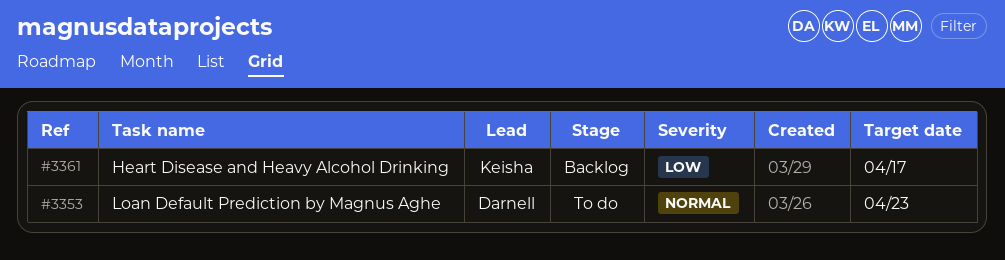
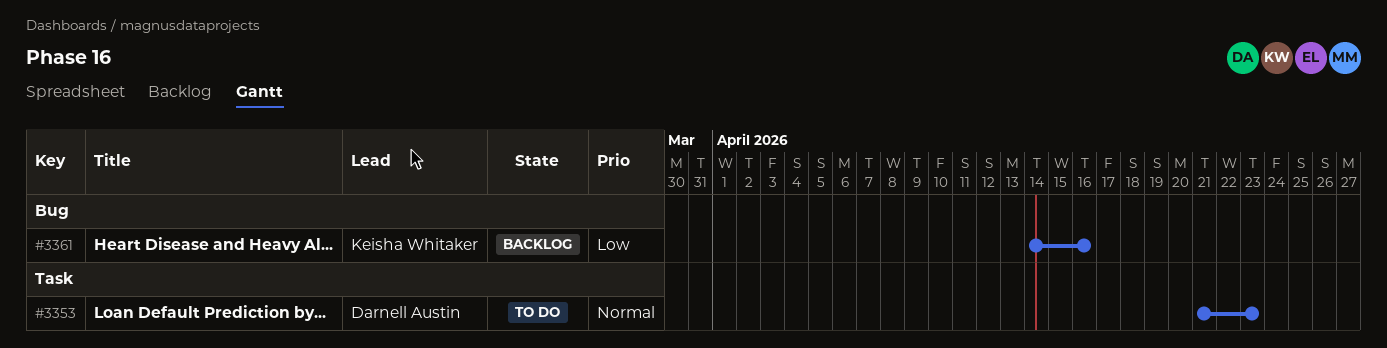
#3361, due: Apr 17 -> Apr 16

